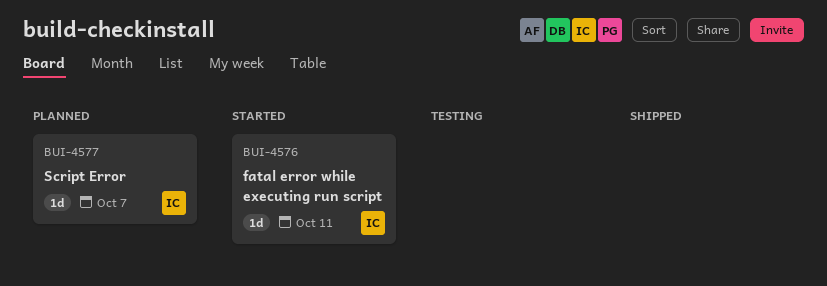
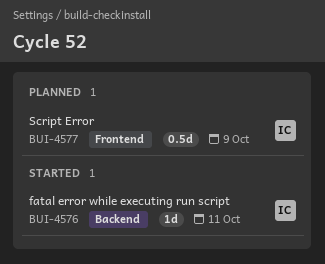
BUI-4577, estimate: 1d -> 0.5d
BUI-4577, due: Oct 7 -> Oct 9

